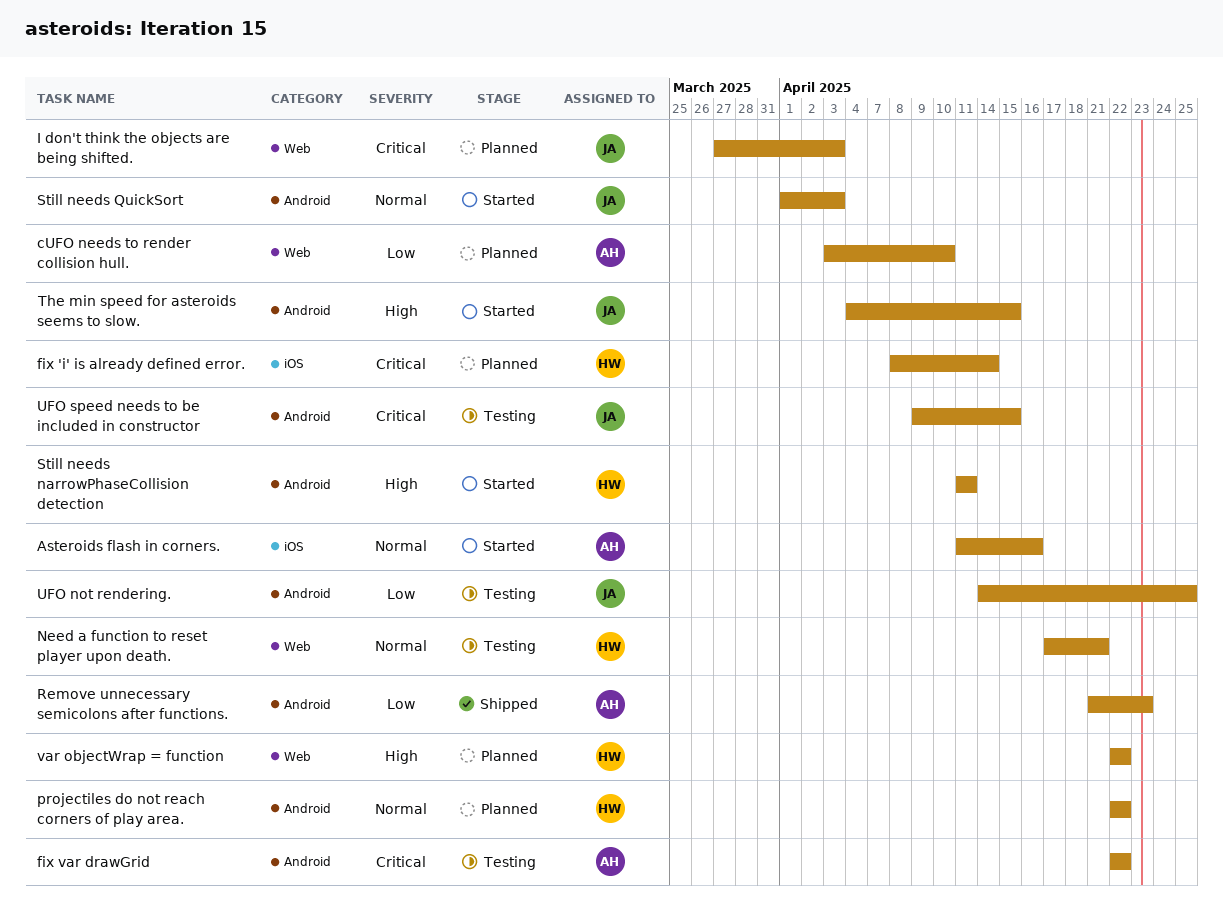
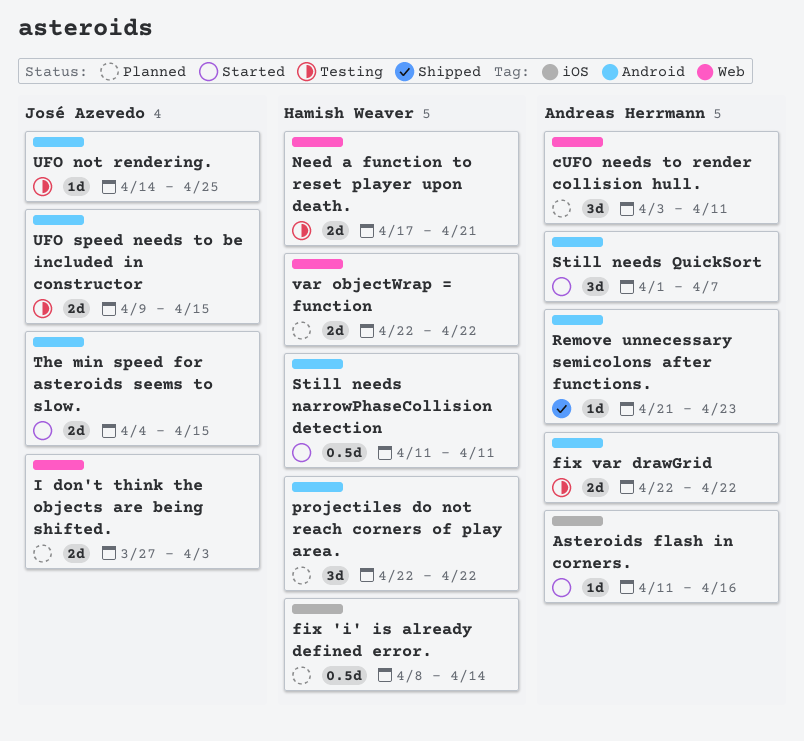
cUFO needs to render collision hull., due: Apr 10 -> Apr 11
Still needs QuickSort, owner: José Azevedo -> Andreas Herrmann
Still needs QuickSort, due: Apr 3 -> Apr 7

